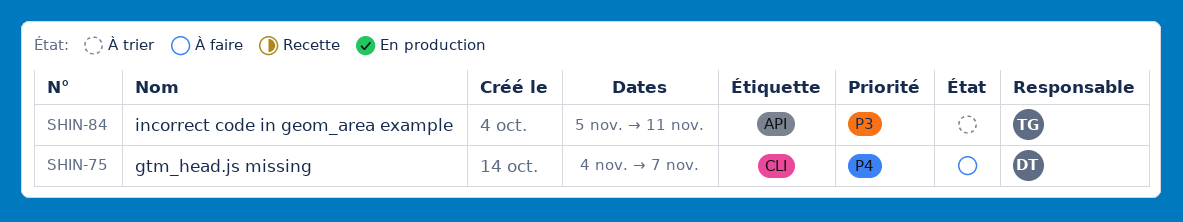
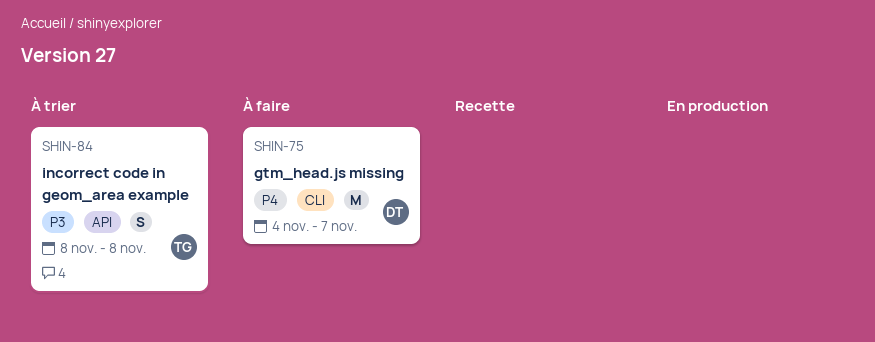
SHIN-84, start: Nov 5 -> Nov 8
SHIN-84, due: Nov 11 -> Nov 8

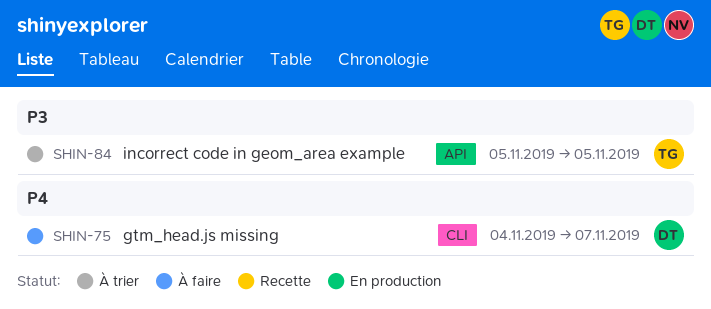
SHIN-84, start: Nov 8 -> Nov 5
SHIN-84, due: Nov 8 -> Nov 5

